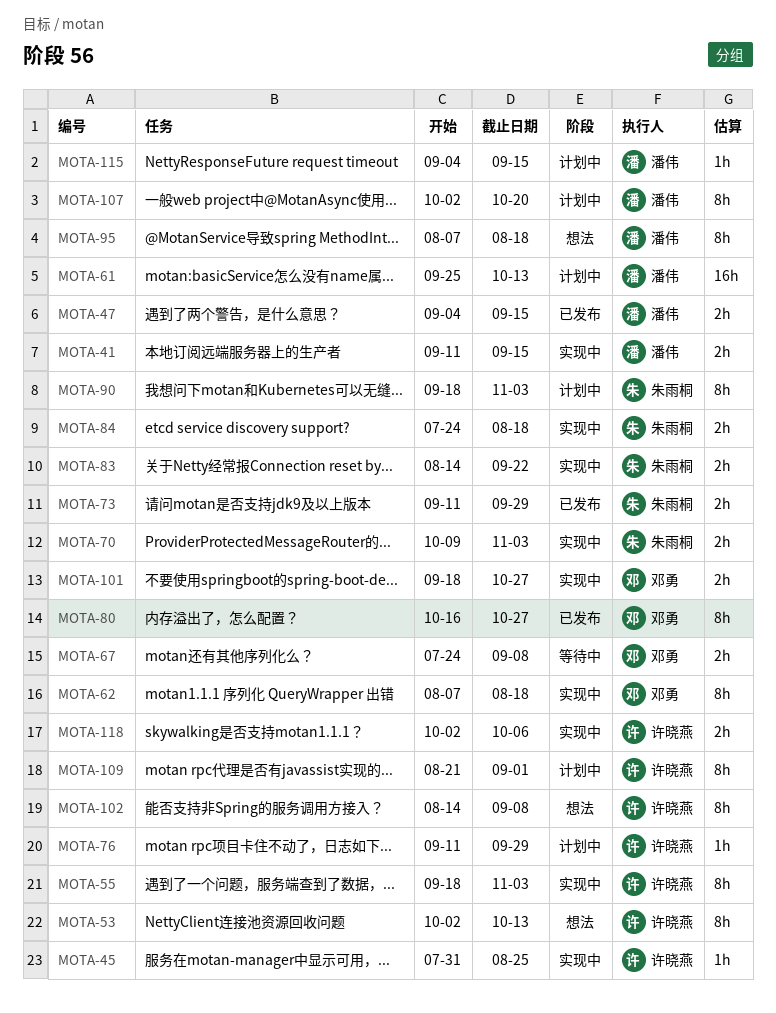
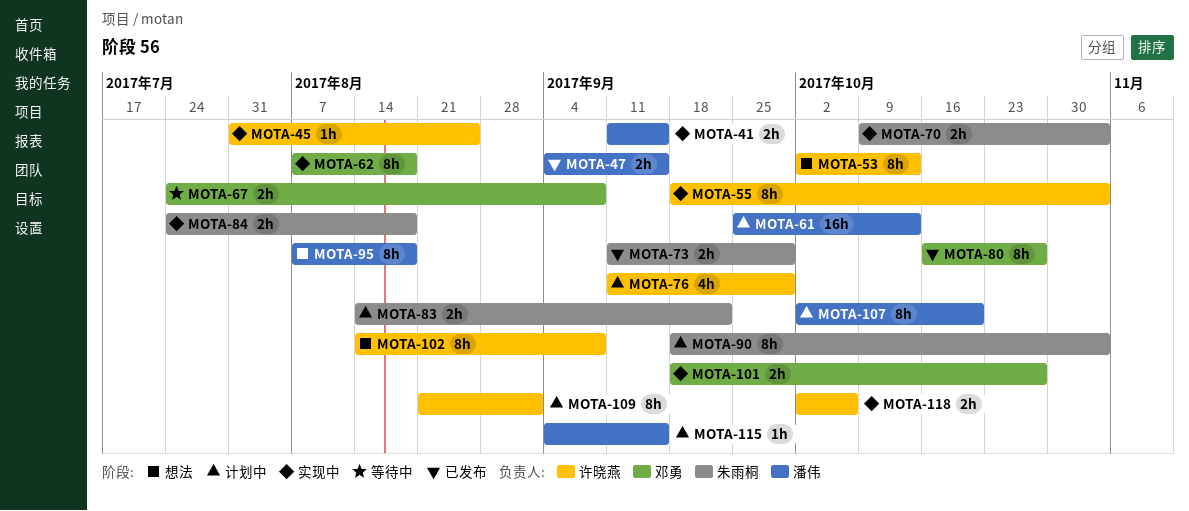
MOTA-76, estimate: 1h -> 4h
MOTA-83, status: 实现中 -> 计划中

